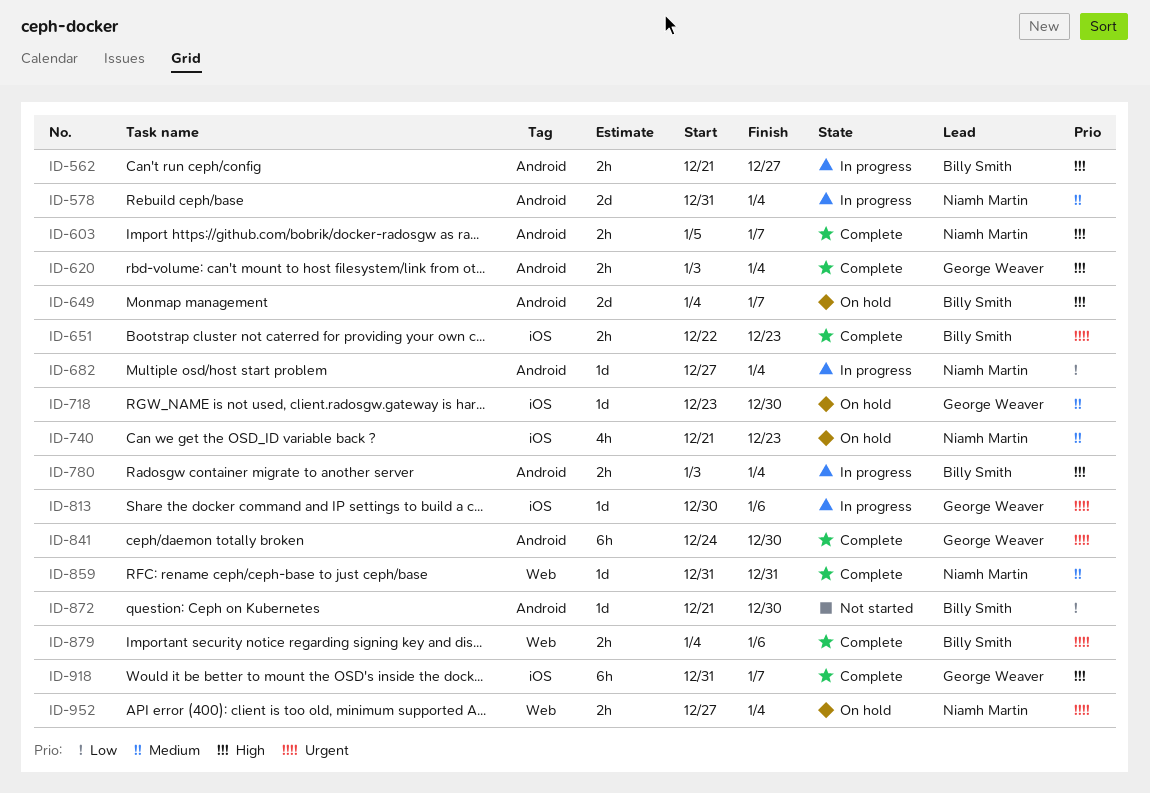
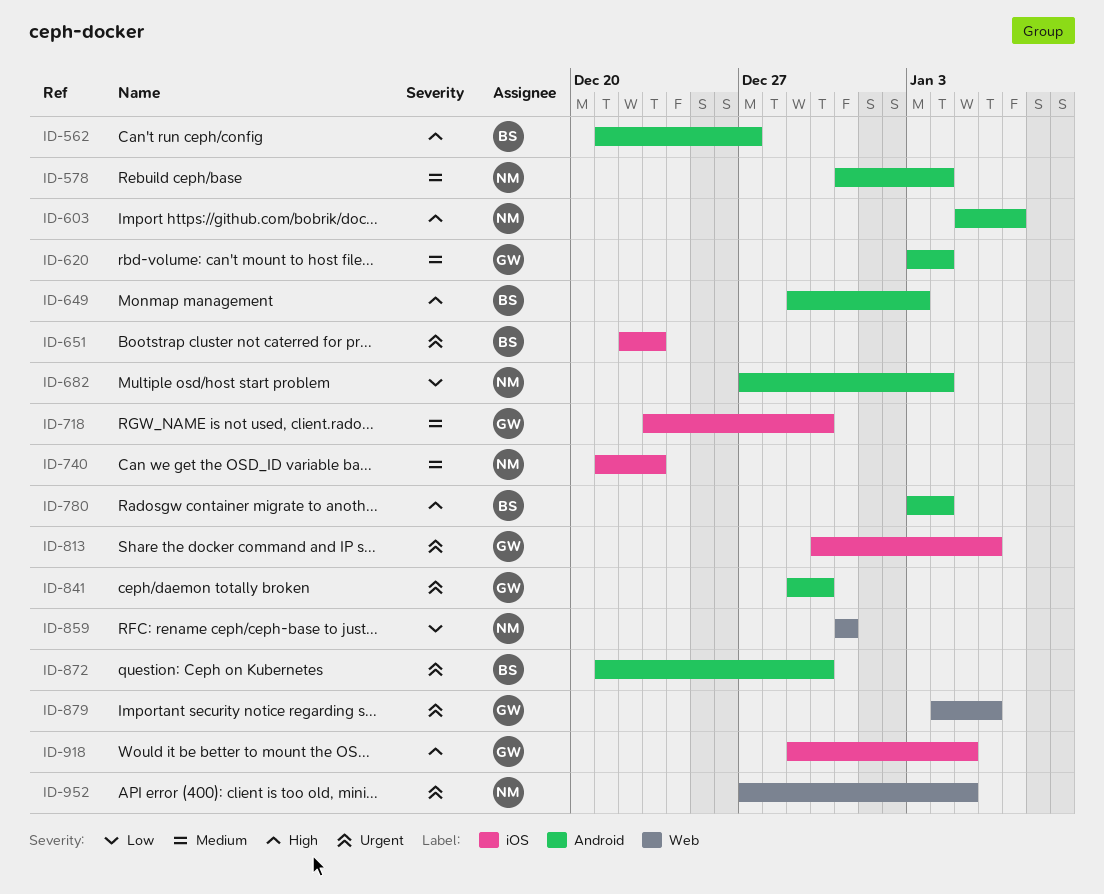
ID-620, priority: High -> Medium
ID-649, start: Jan 4 -> Dec 29
ID-649, due: Jan 7 -> Jan 3
ID-841, start: Dec 24 -> Dec 29
ID-859, priority: Medium -> Low
ID-872, priority: Low -> Urgent
ID-879, owner: Billy Smith -> George Weaver
ID-918, start: Dec 31 -> Dec 29
ID-918, due: Jan 7 -> Jan 5
ID-952, due: Jan 4 -> Jan 5

